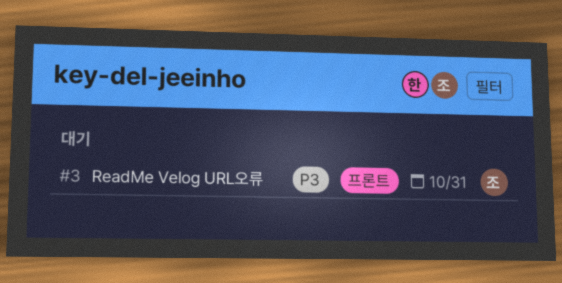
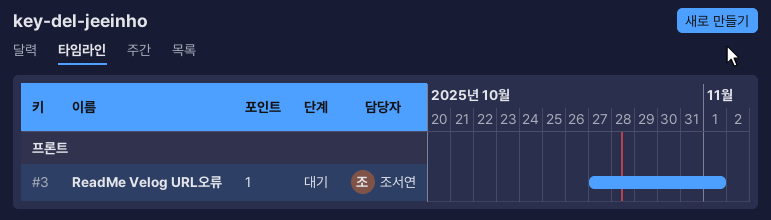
#3, due: Oct 31 -> Nov 1

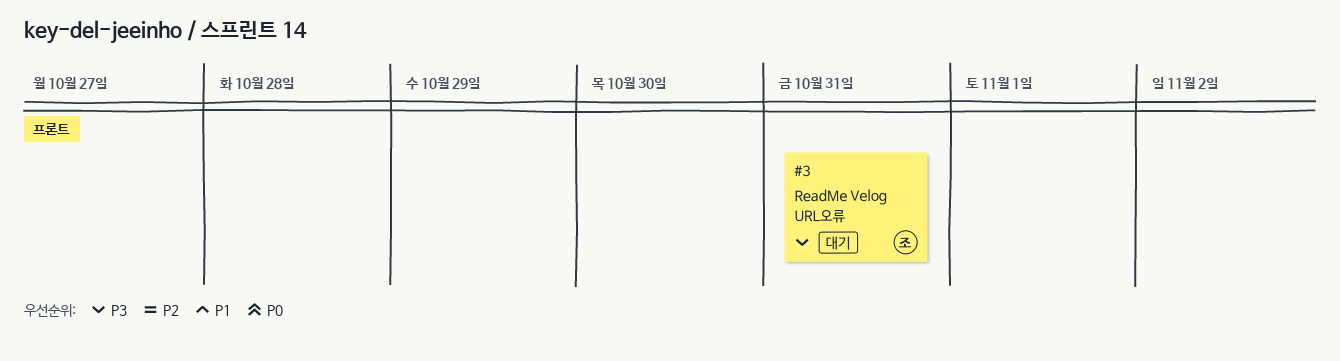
#3, due: Nov 1 -> Oct 31

